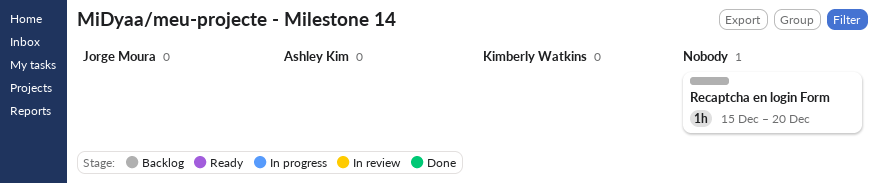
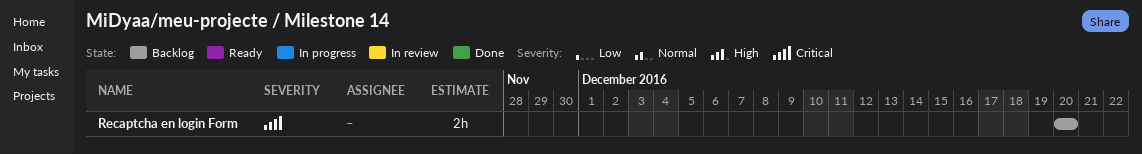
Recaptcha en login Form, estimate: 1h -> 2h
Recaptcha en login Form, start: Dec 15 -> Dec 20

